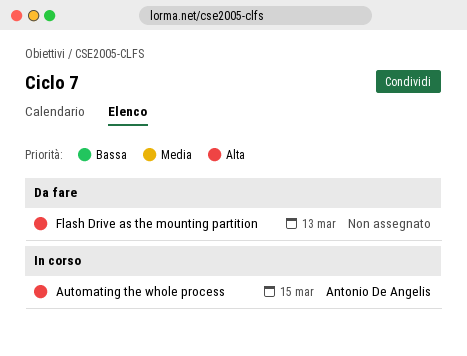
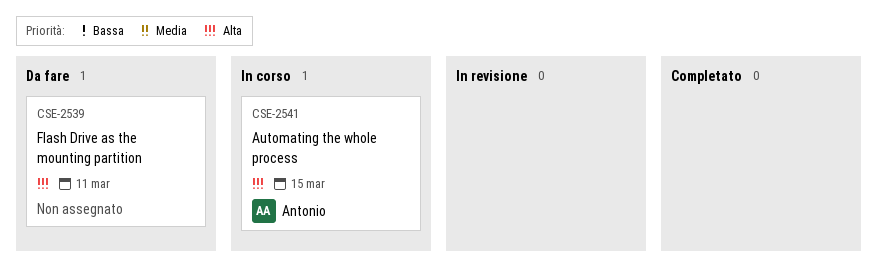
Flash Drive as the mounting partition, due: Mar 13 -> Mar 11

